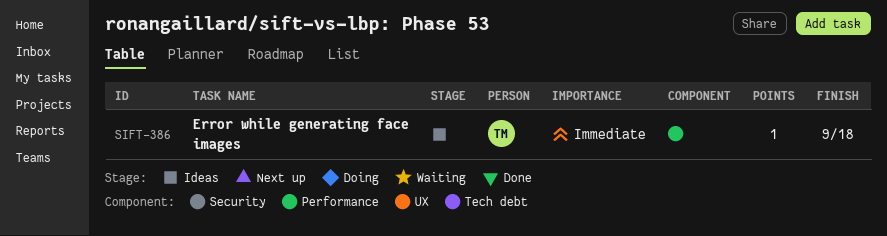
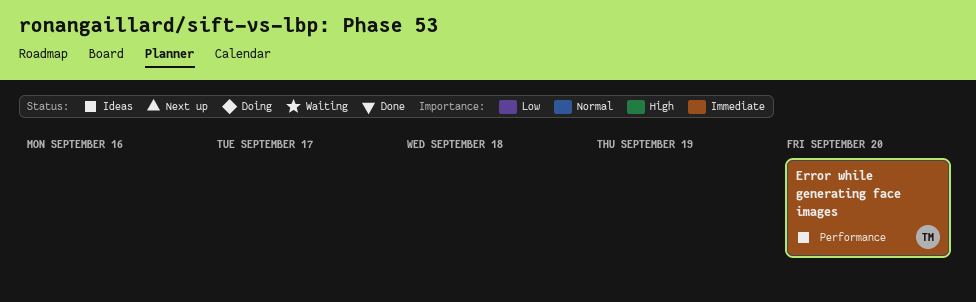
Error while generating face images, due: Sep 18 -> Sep 20

